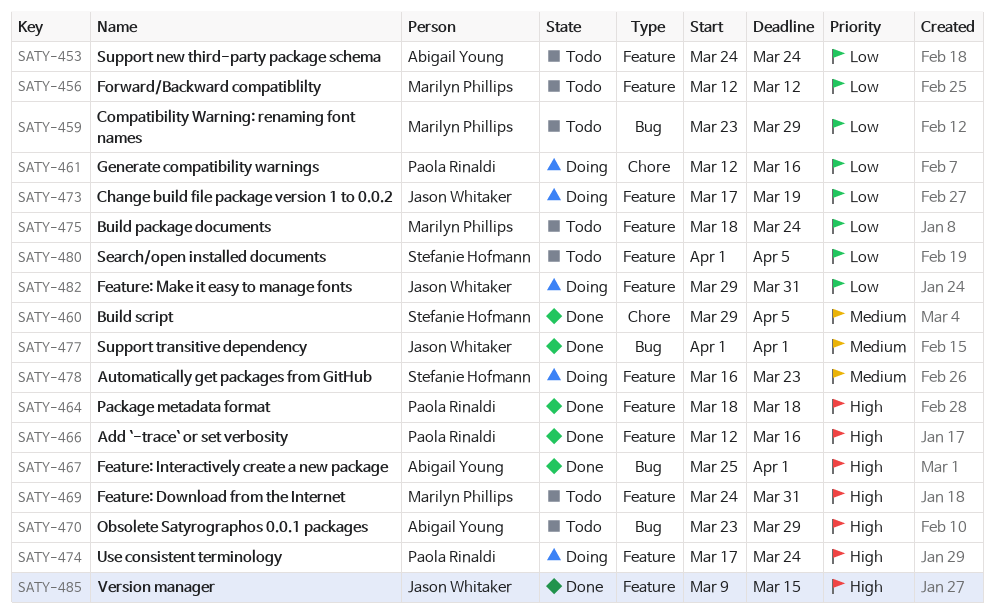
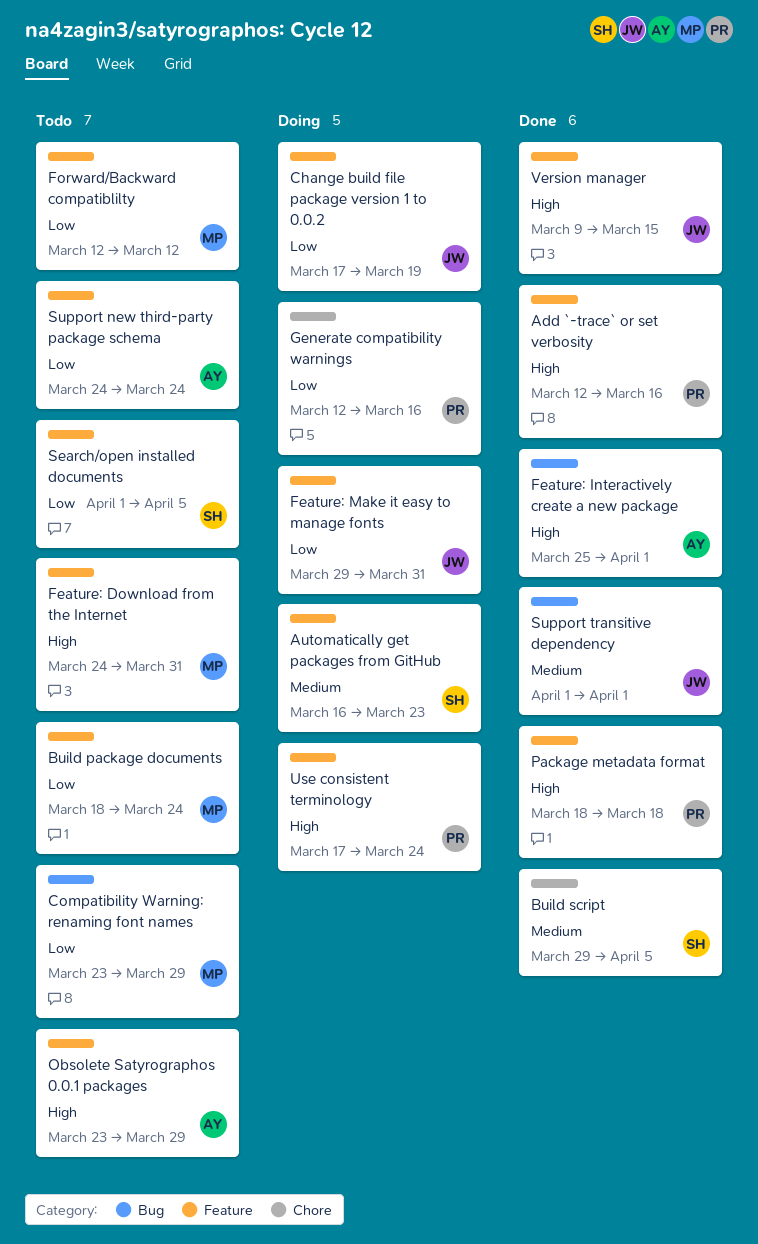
Obsolete Satyrographos 0.0.1 packages, label: Bug -> Feature

